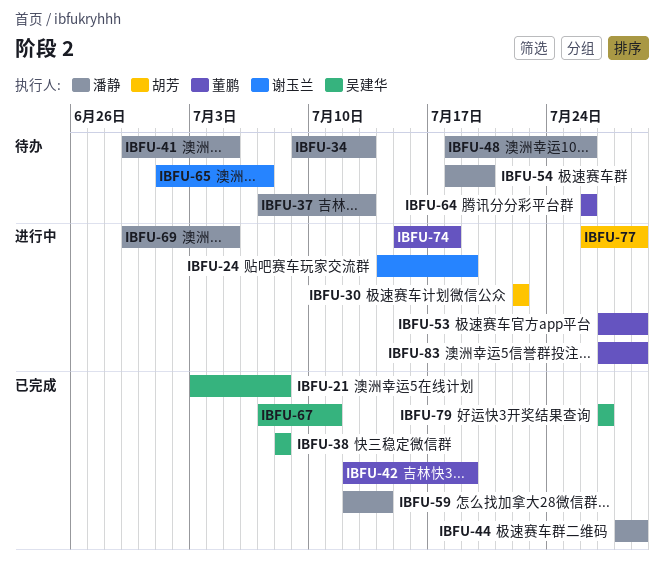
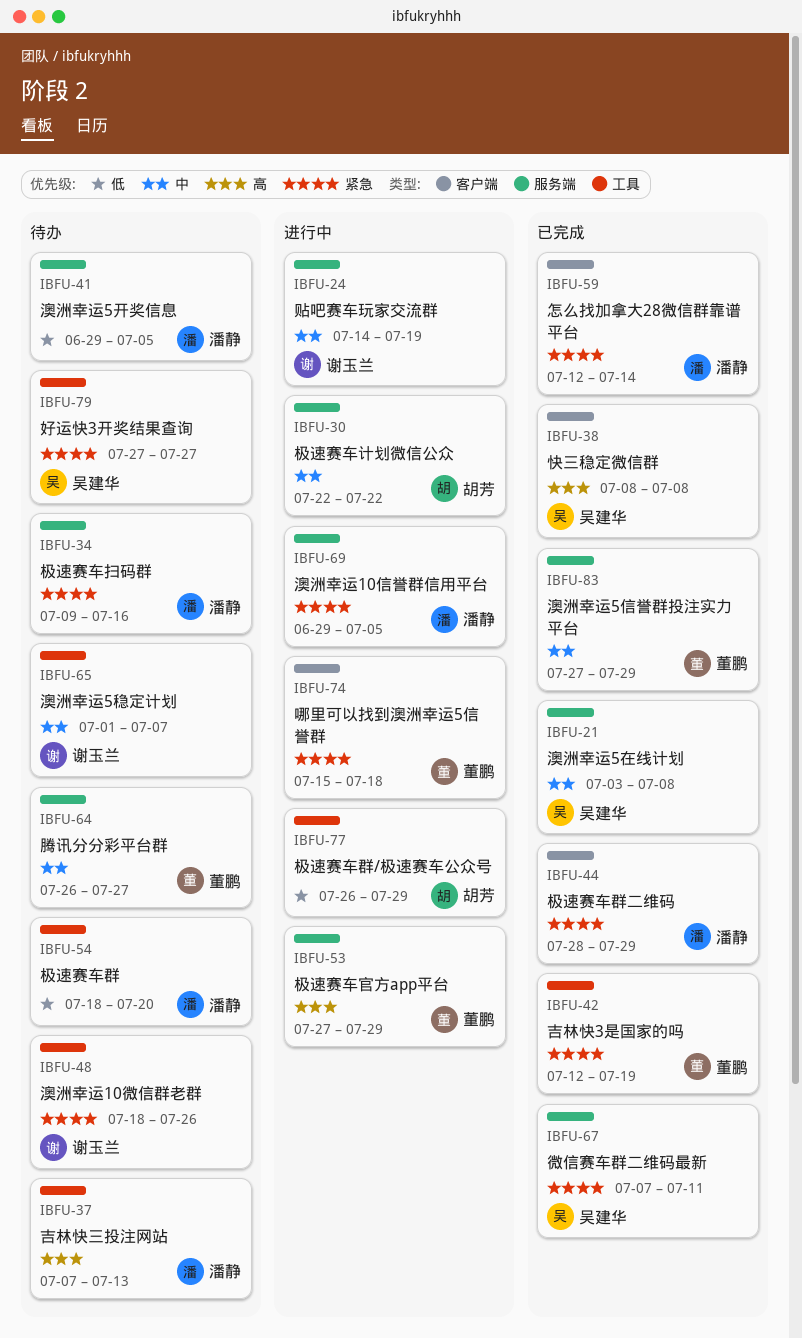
IBFU-34, due: Jul 13 -> Jul 16
IBFU-48, owner: 潘静 -> 谢玉兰
IBFU-64, due: Jul 26 -> Jul 27
IBFU-79, status: 已完成 -> 待办
IBFU-83, status: 进行中 -> 已完成

